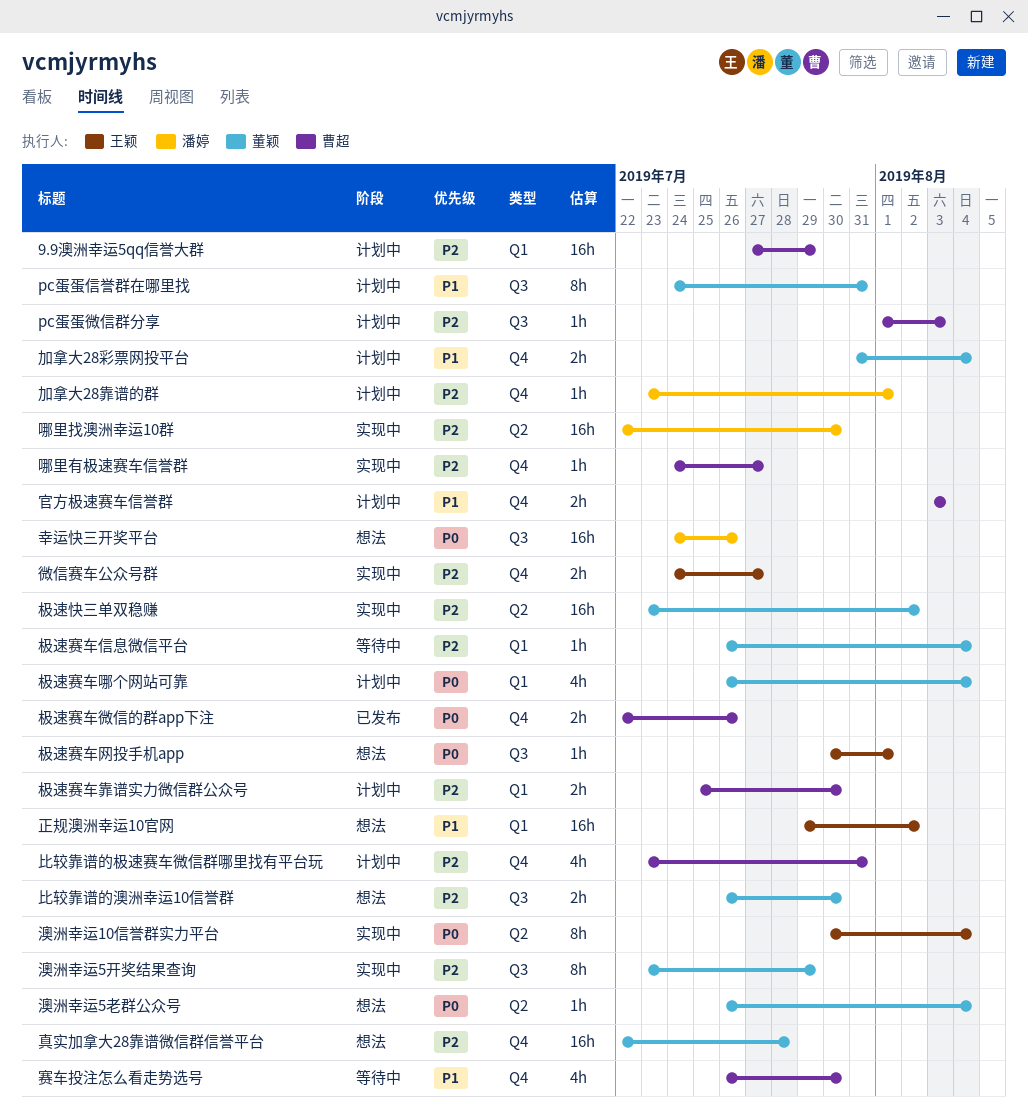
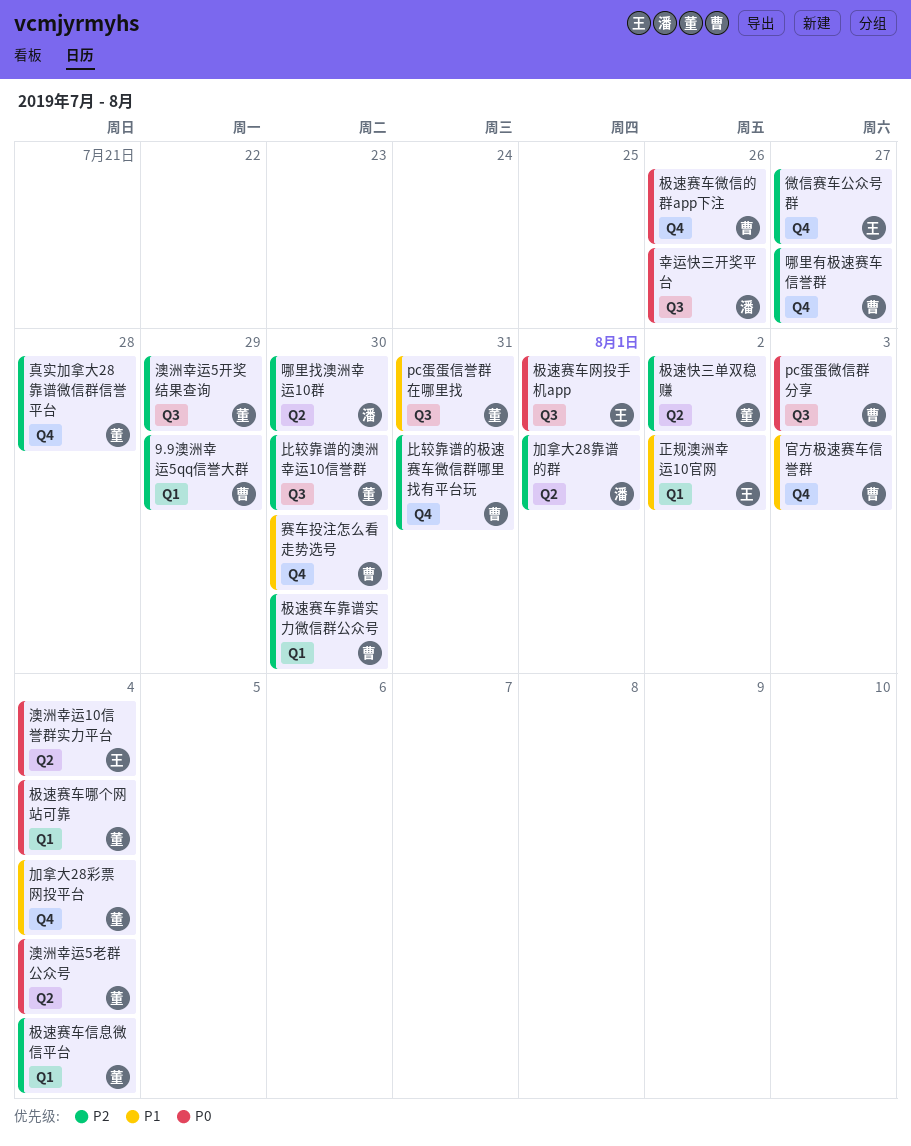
pc蛋蛋微信群分享, priority: P2 -> P0
加拿大28靠谱的群, label: Q4 -> Q2

